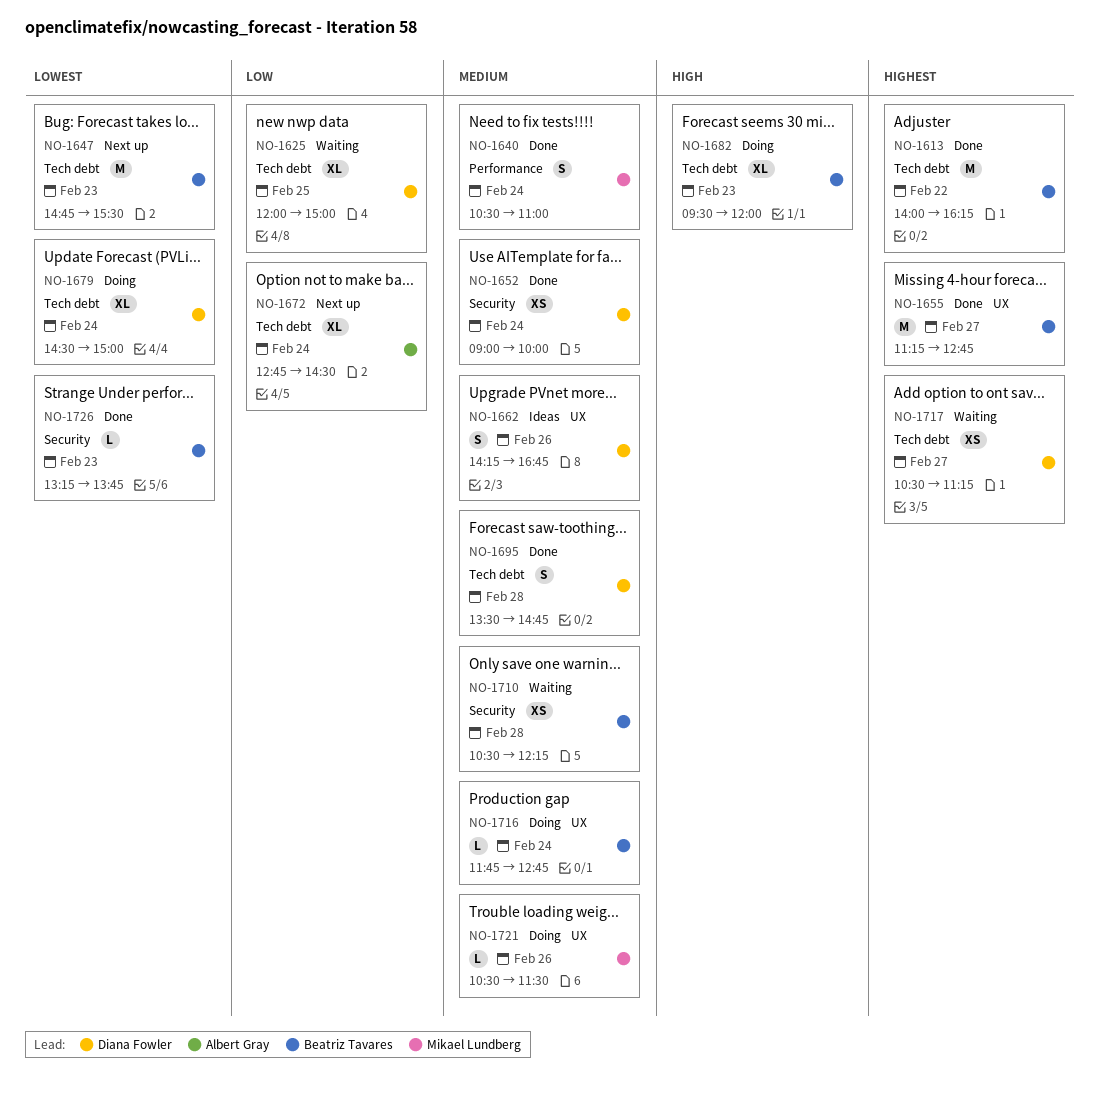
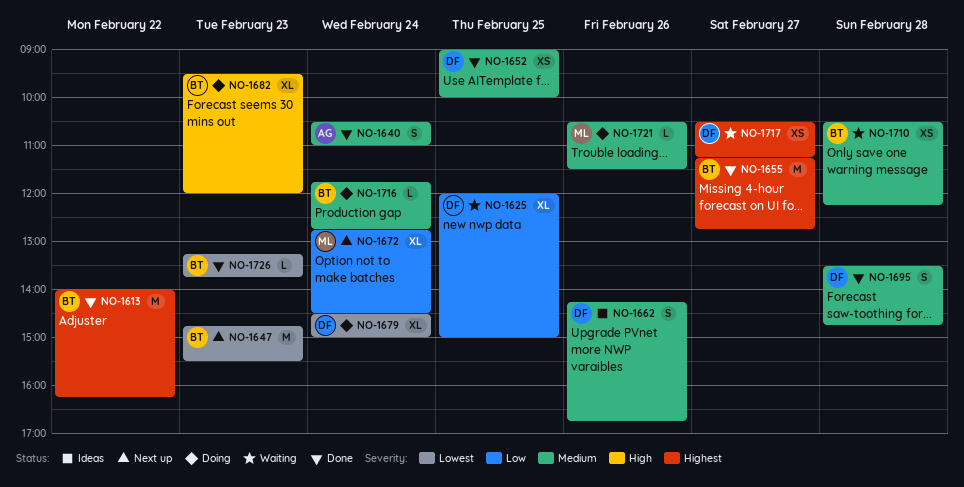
NO-1640, owner: Mikael Lundberg -> Albert Gray
NO-1652, day: Feb 24 -> Feb 25
NO-1672, owner: Albert Gray -> Mikael Lundberg

